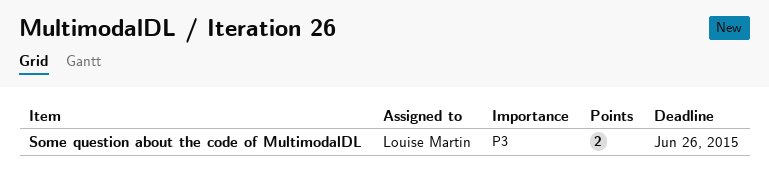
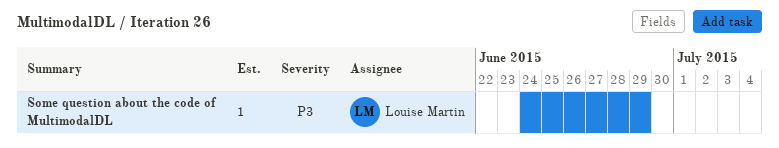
Some question about the code of MultimodalDL, estimate: 2 -> 1
Some question about the code of MultimodalDL, due: Jun 26 -> Jun 29

